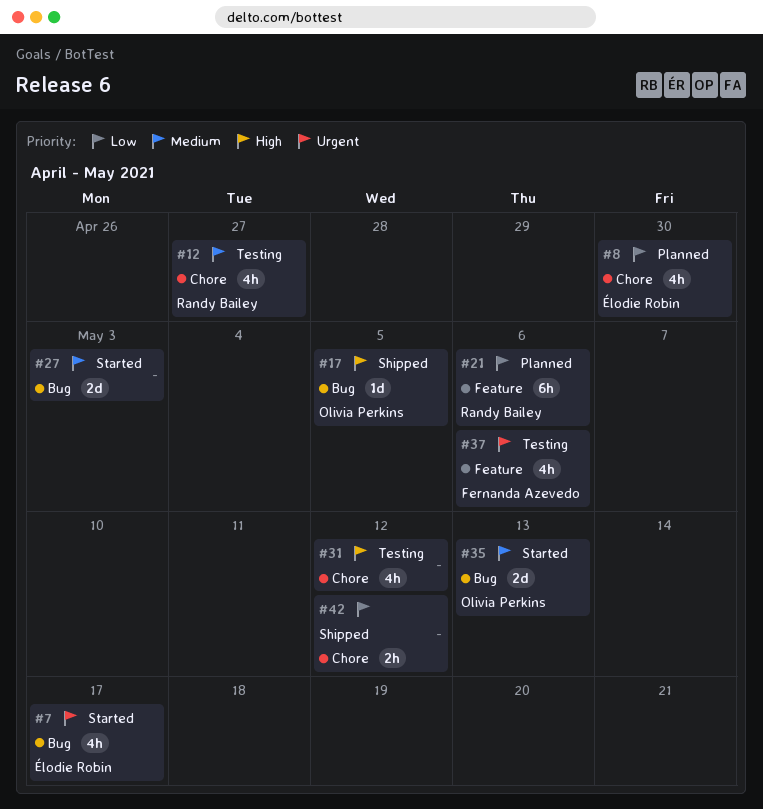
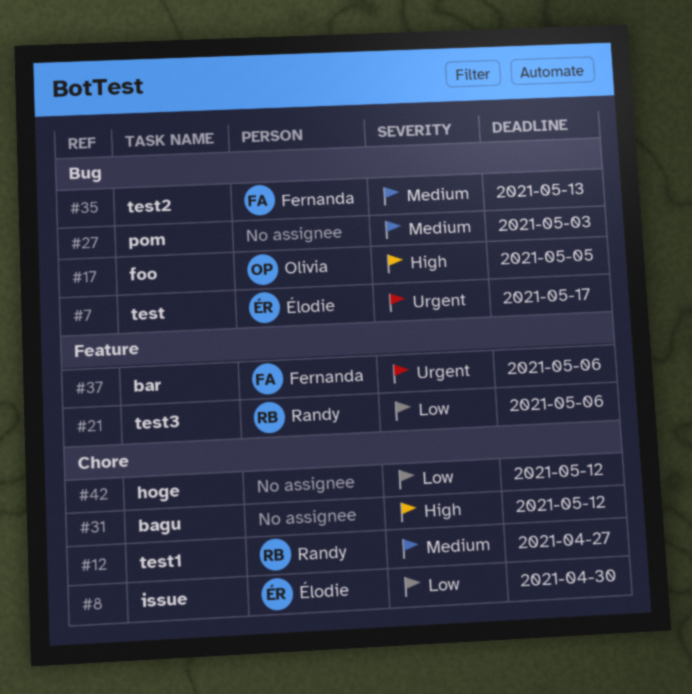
#35, owner: Olivia Perkins -> Fernanda Azevedo

